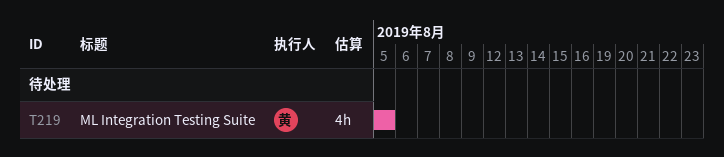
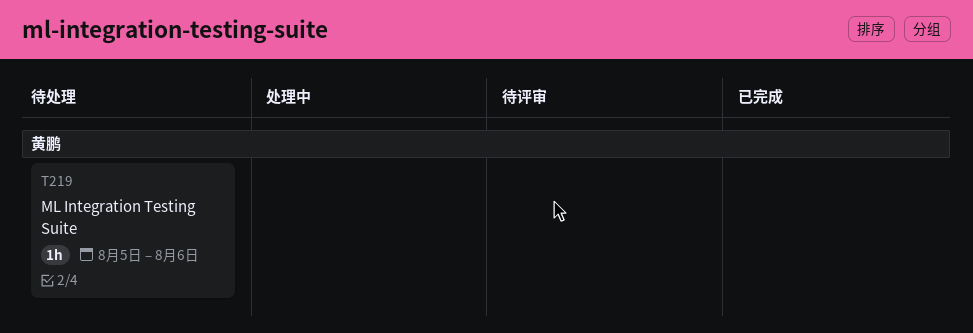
T219, estimate: 4h -> 1h
T219, due: Aug 5 -> Aug 6

